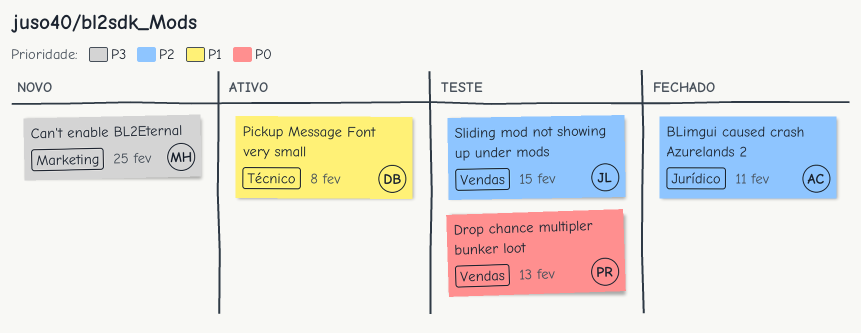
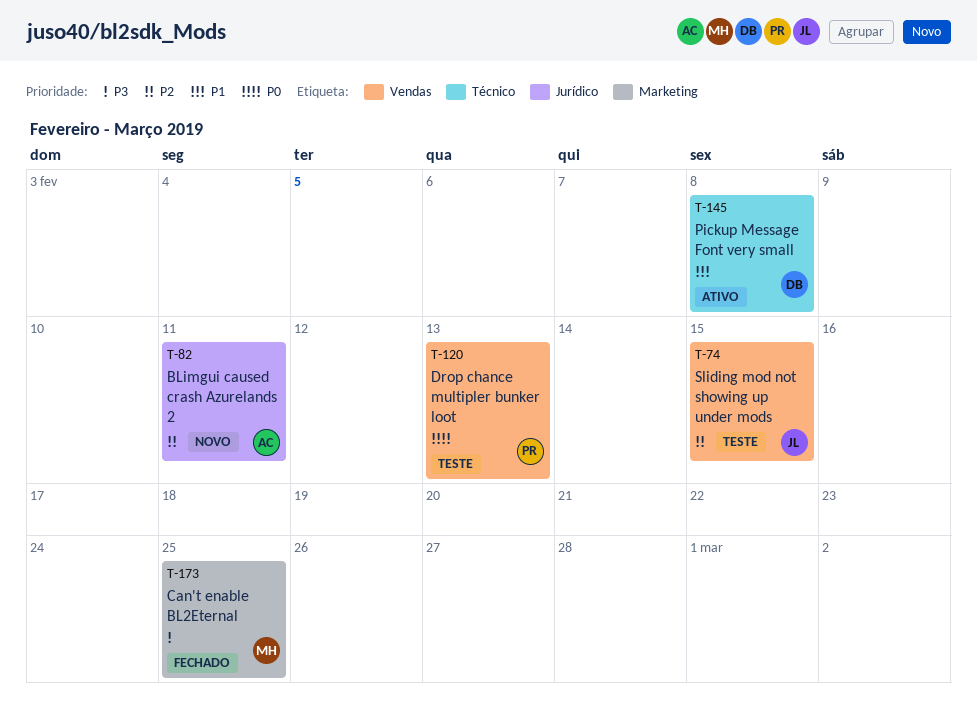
BLimgui caused crash Azurelands 2, status: Fechado -> Novo
Can't enable BL2Eternal, status: Novo -> Fechado

